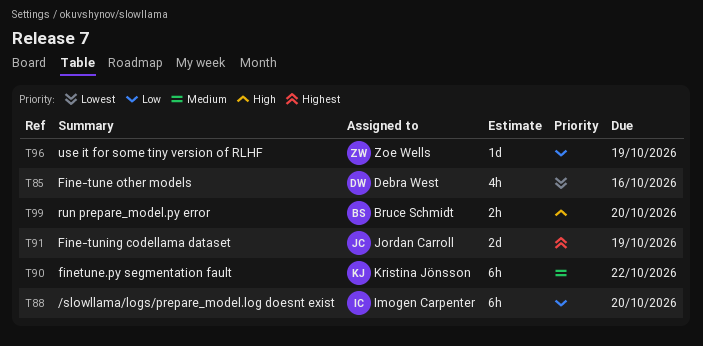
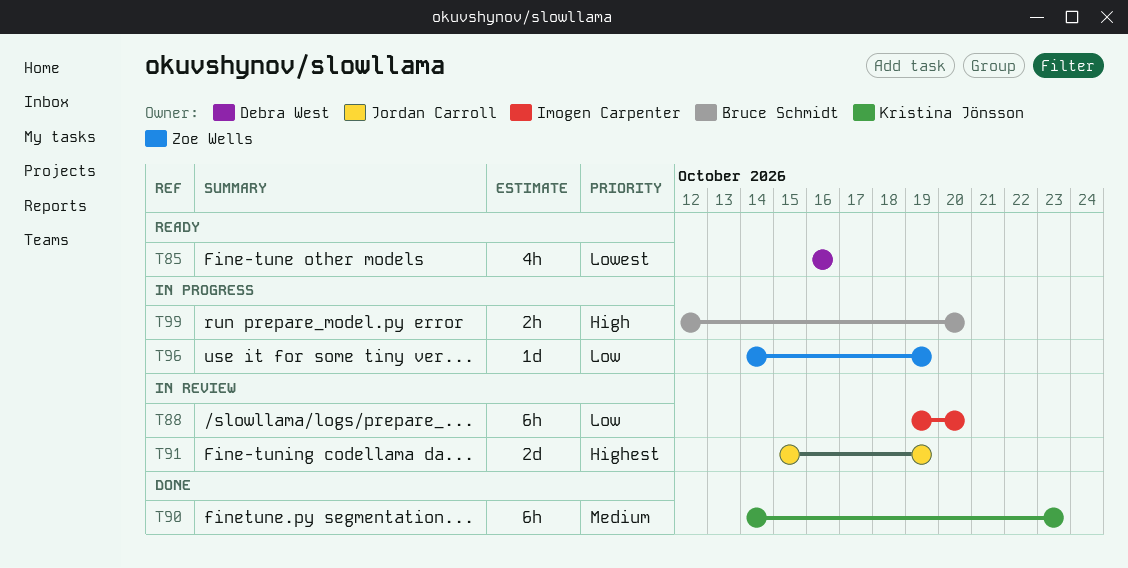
T90, due: Oct 22 -> Oct 23

